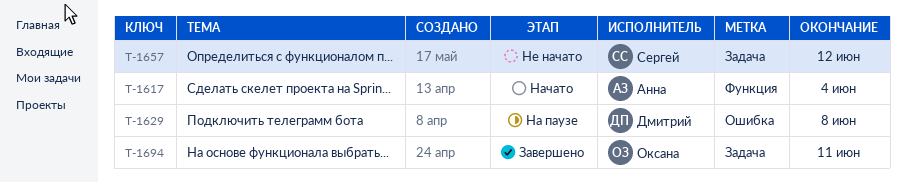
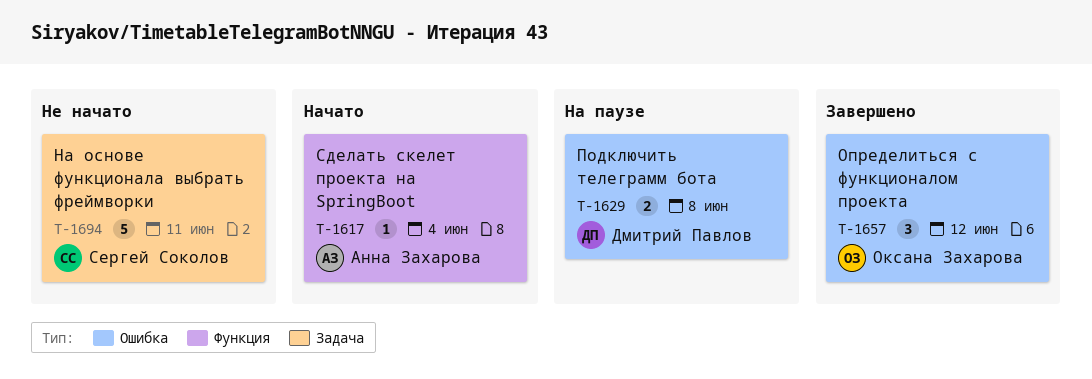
T-1657, status: Не начато -> Завершено
T-1657, owner: Сергей Соколов -> Оксана Захарова
T-1657, label: Задача -> Ошибка
T-1694, status: Завершено -> Не начато
T-1694, owner: Оксана Захарова -> Сергей Соколов

